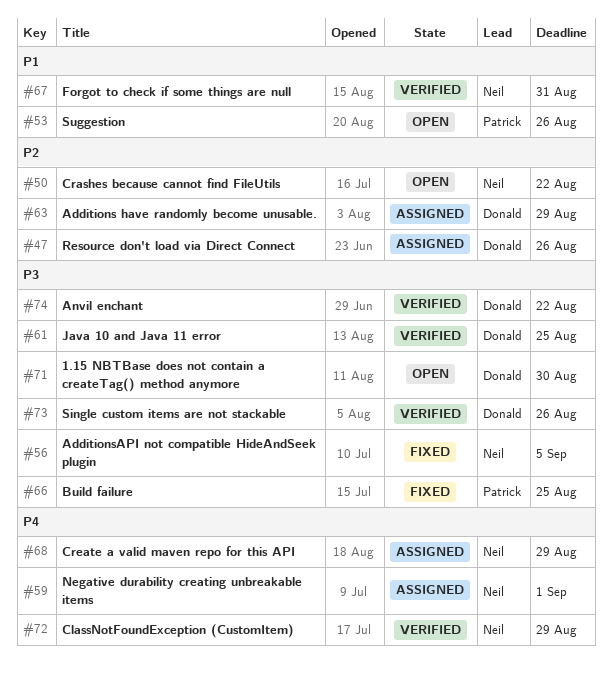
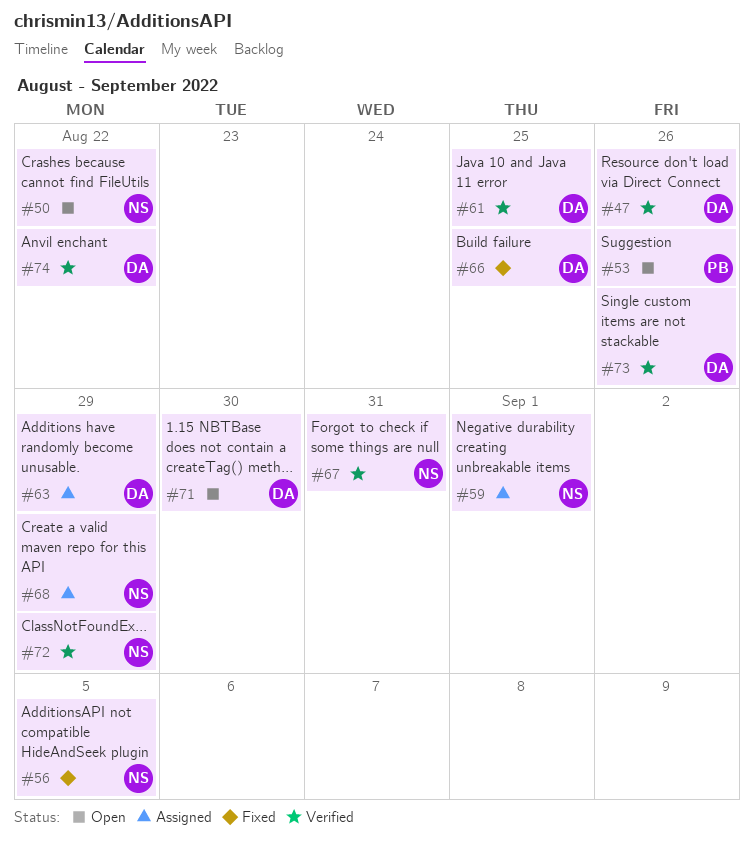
#47, status: Assigned -> Verified
#66, owner: Patrick -> Donald

